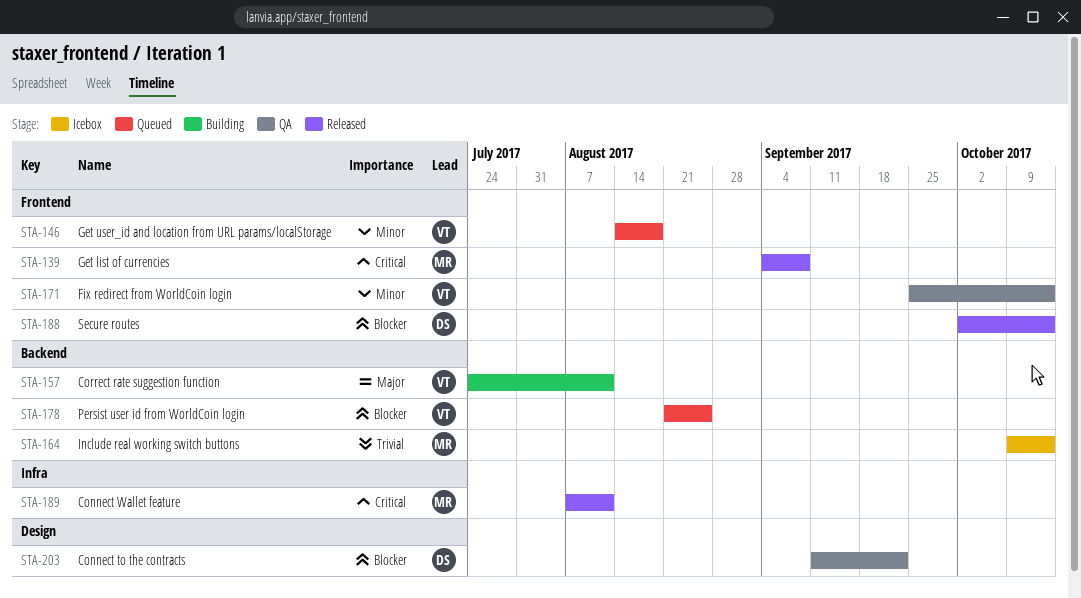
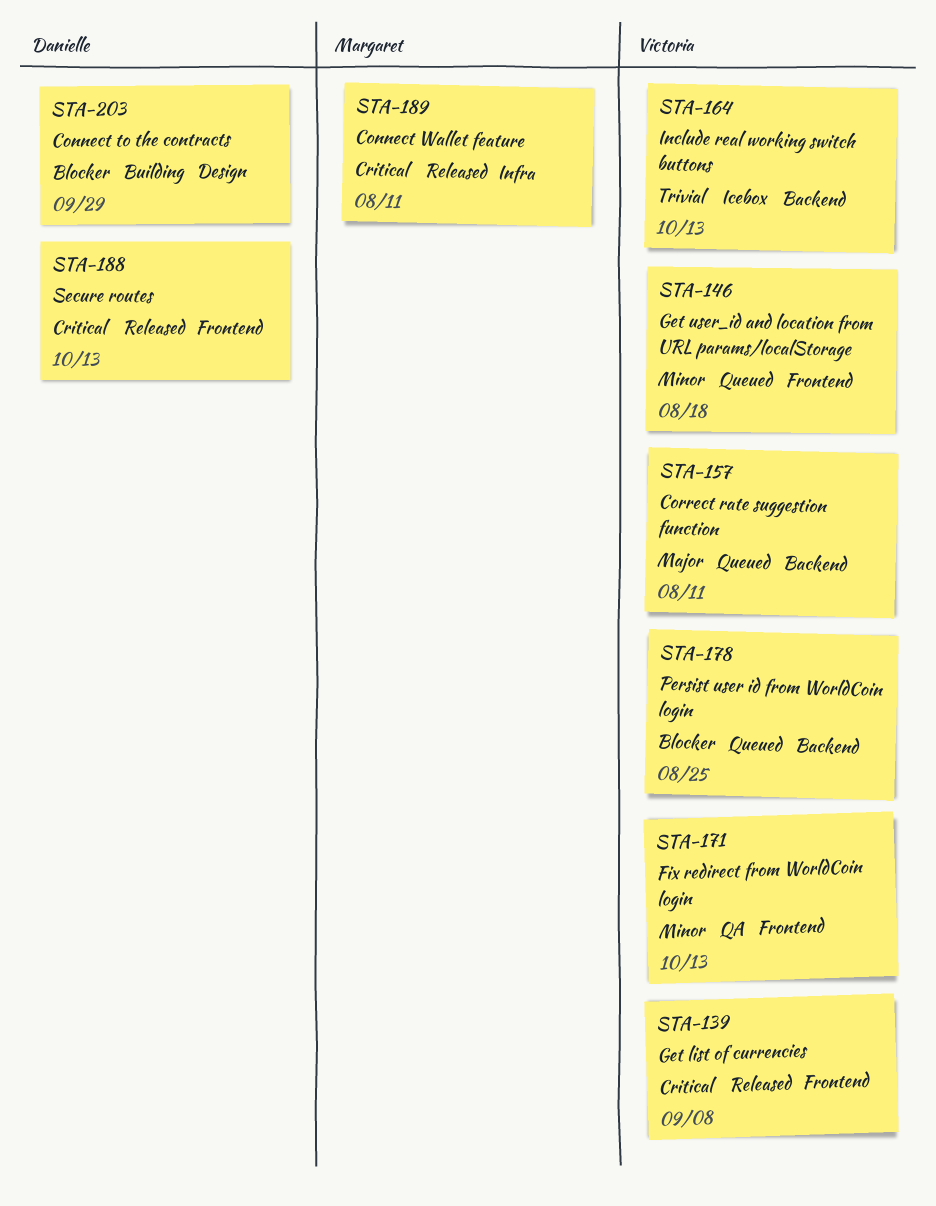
STA-139, owner: Margaret -> Victoria
STA-157, status: Building -> Queued
STA-164, owner: Margaret -> Victoria
STA-188, priority: Blocker -> Critical
STA-203, status: QA -> Building
STA-203, due: Sep 22 -> Sep 29

